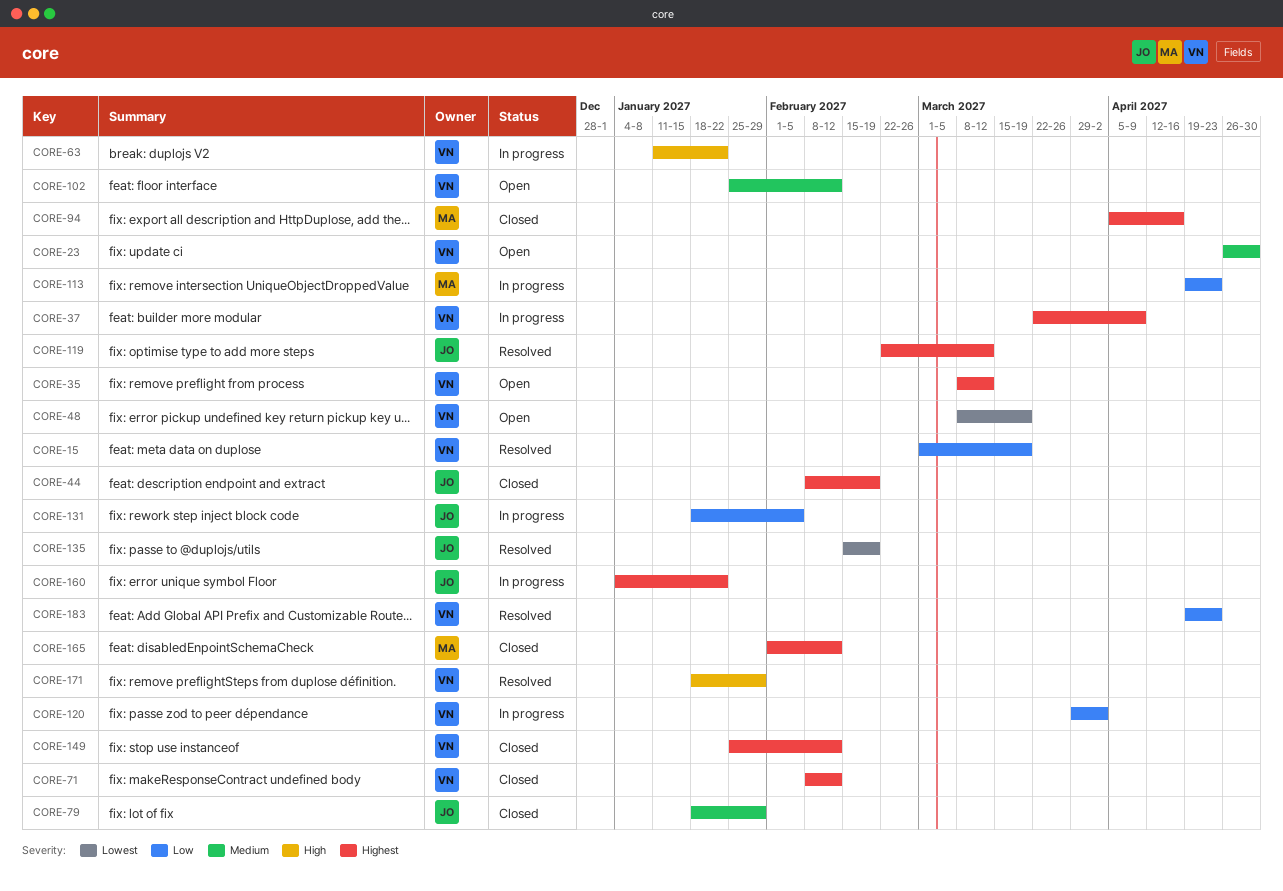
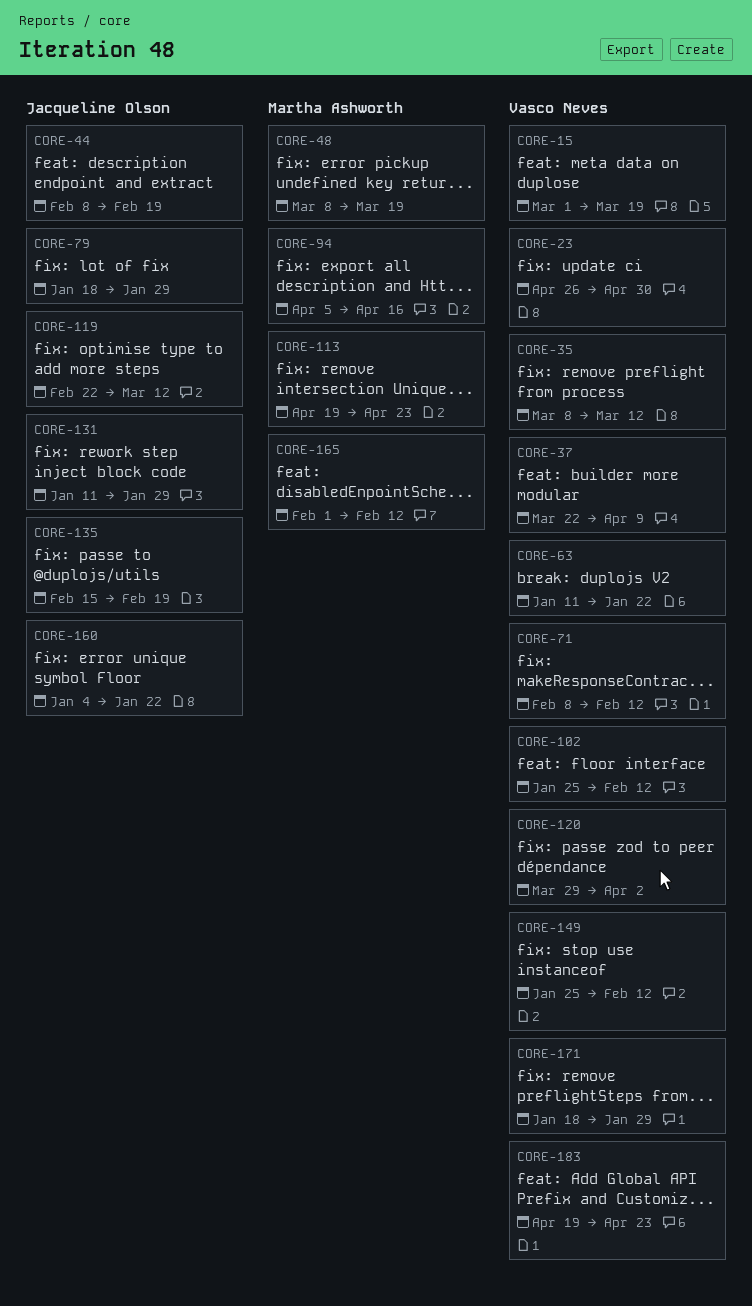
CORE-48, owner: Vasco Neves -> Martha Ashworth
CORE-131, start: Jan 18 -> Jan 11
CORE-131, due: Feb 5 -> Jan 29

